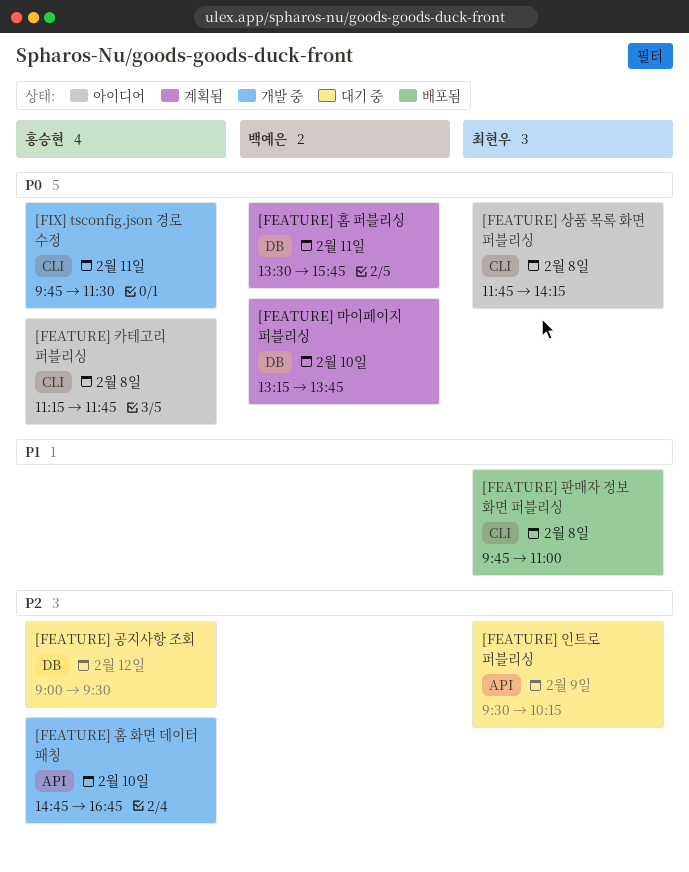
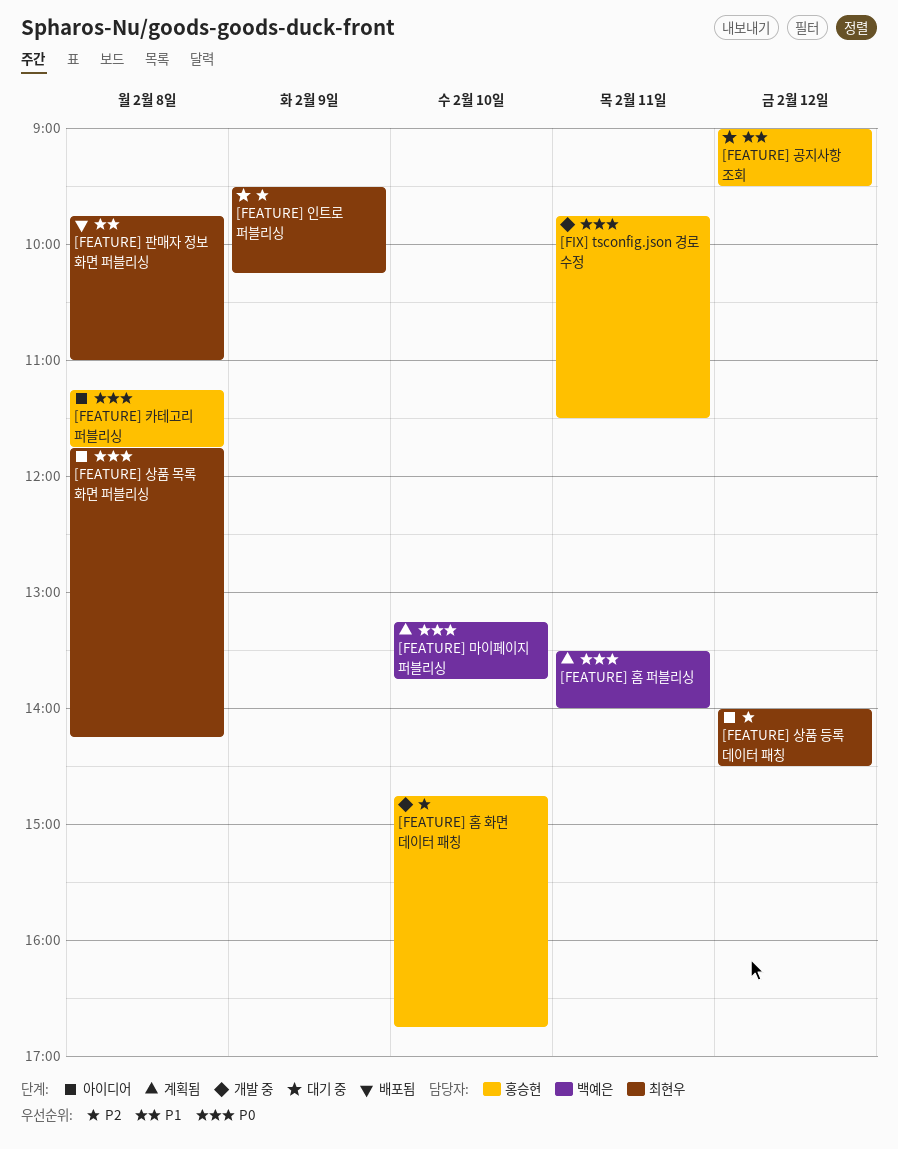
[FEATURE] 공지사항 조회, priority: P2 -> P1
[FEATURE] 상품 등록 데이터 패칭: none -> present
[FEATURE] 홈 퍼블리싱, ends: 15:45 -> 14:00

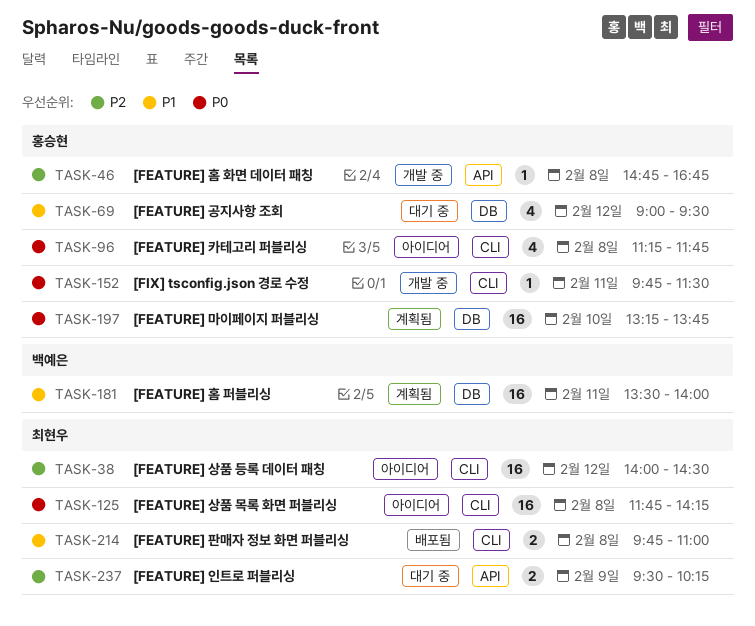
[FEATURE] 마이페이지 퍼블리싱, owner: 백예은 -> 홍승현
[FEATURE] 홈 퍼블리싱, priority: P0 -> P1
[FEATURE] 홈 화면 데이터 패칭, day: Feb 10 -> Feb 8

